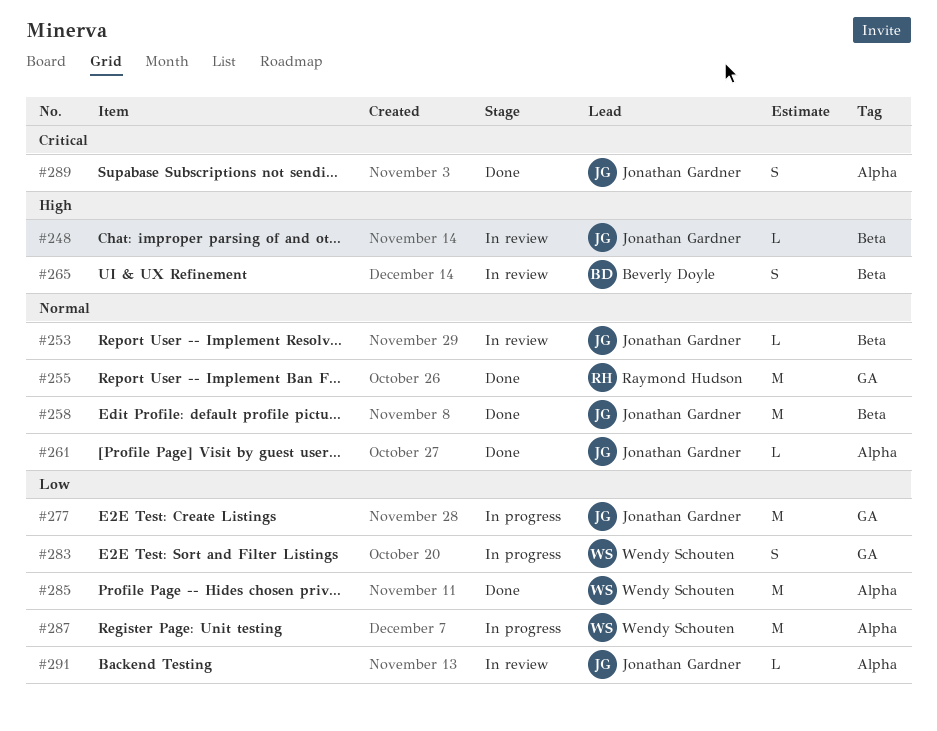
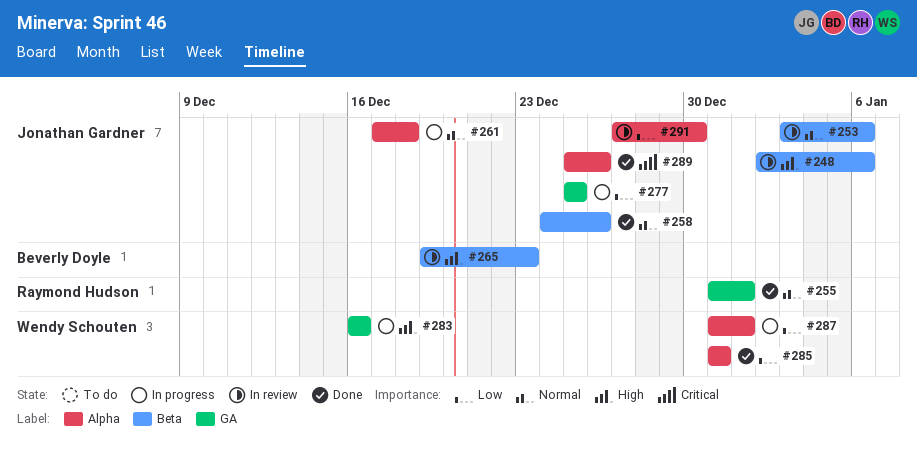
#261, status: Done -> In progress
#283, priority: Low -> High

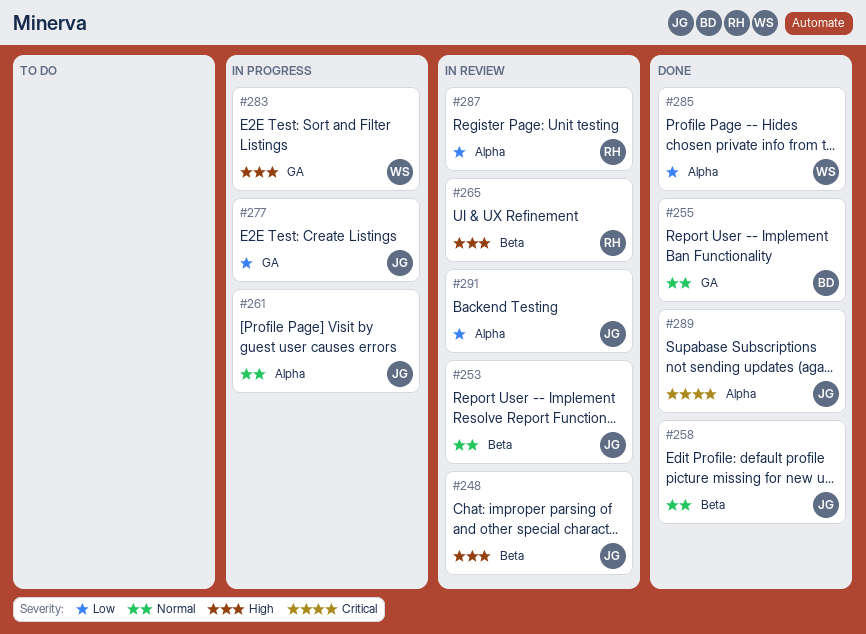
#255, owner: Raymond Hudson -> Beverly Doyle
#265, owner: Beverly Doyle -> Raymond Hudson
#287, status: In progress -> In review
#287, owner: Wendy Schouten -> Raymond Hudson

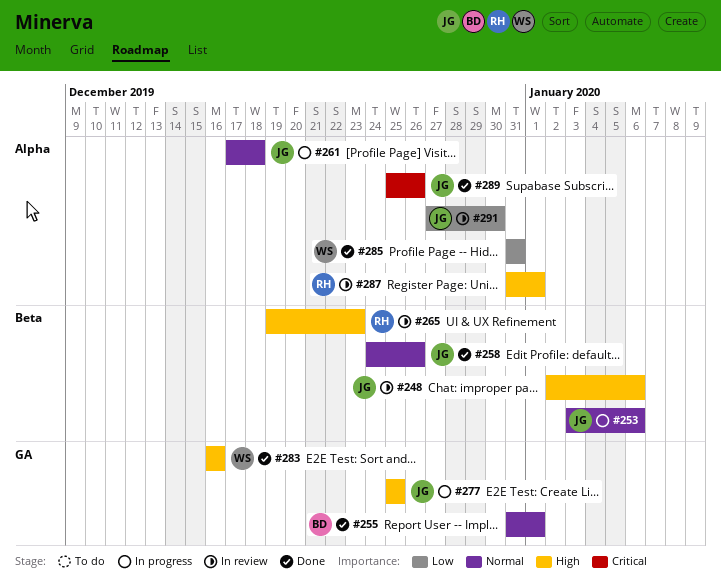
#253, status: In review -> In progress
#277, priority: Low -> High
#283, status: In progress -> Done
#287, priority: Low -> High

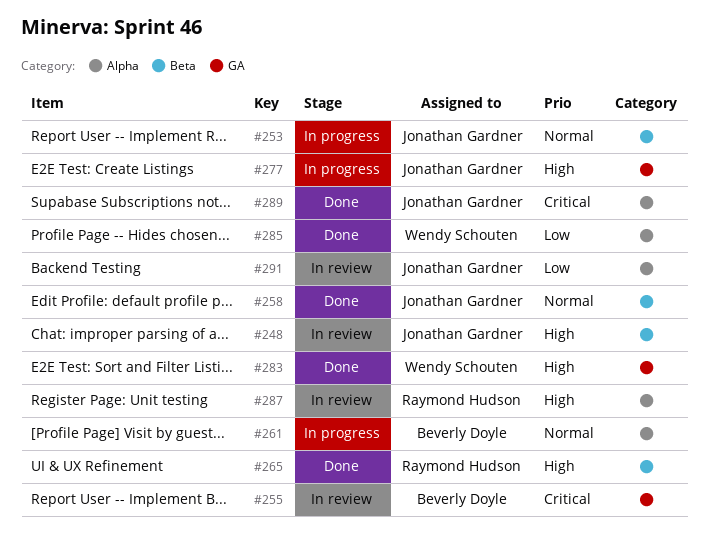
#255, status: Done -> In review
#255, priority: Normal -> Critical
#261, owner: Jonathan Gardner -> Beverly Doyle
#265, status: In review -> Done

